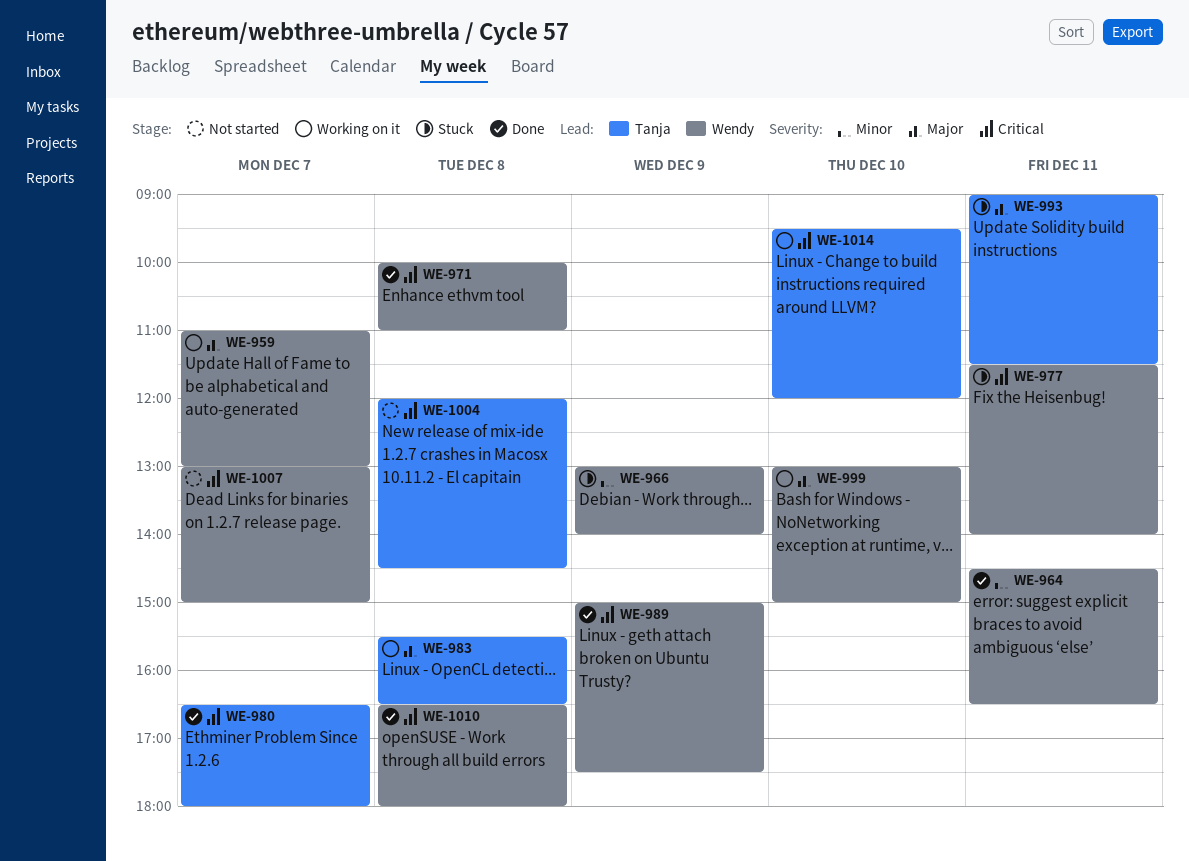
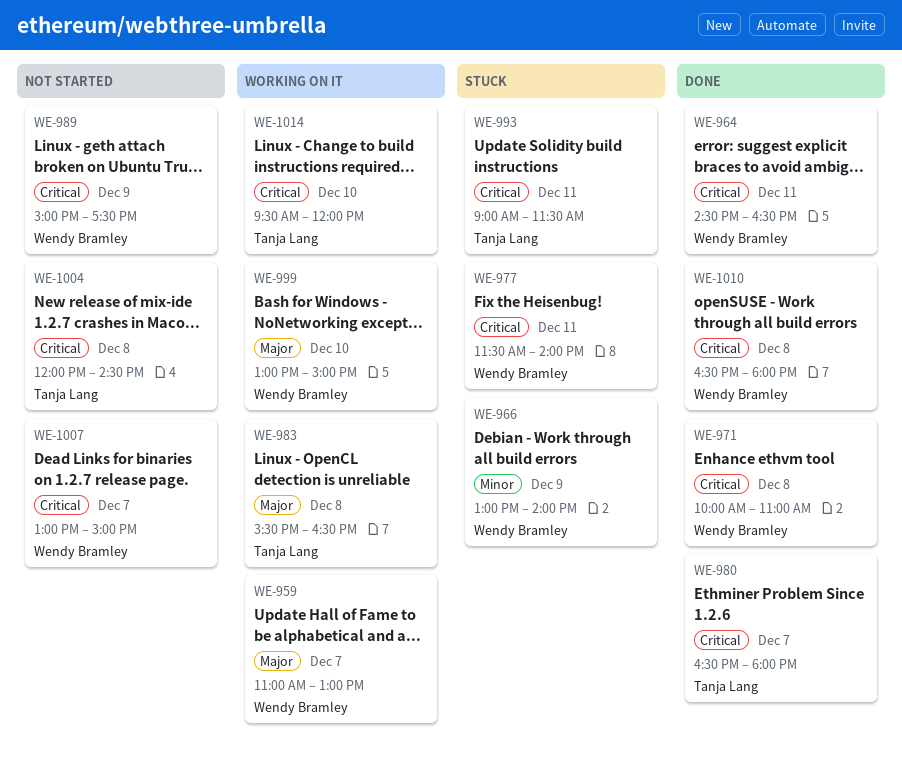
WE-964, priority: Minor -> Critical
WE-989, status: Done -> Not started
WE-993, priority: Major -> Critical

